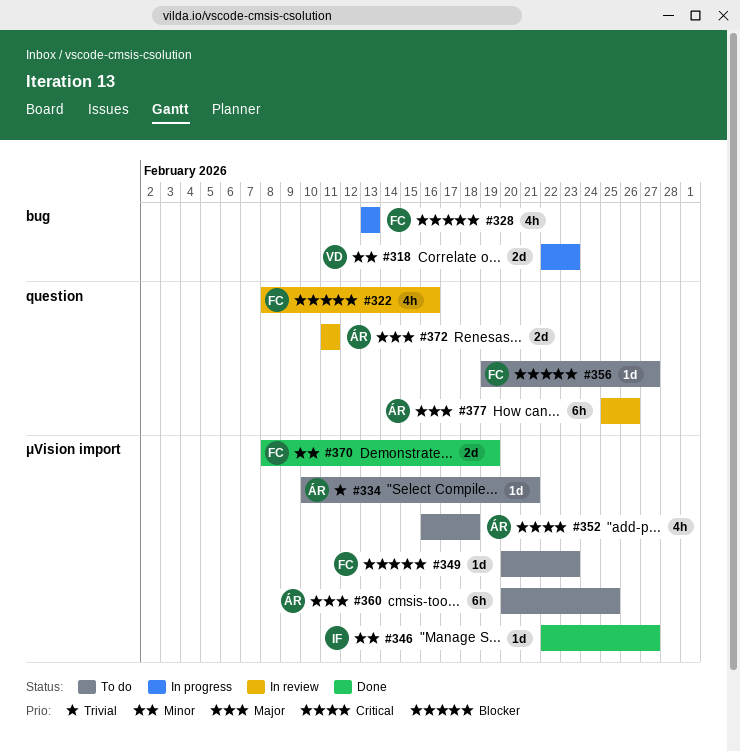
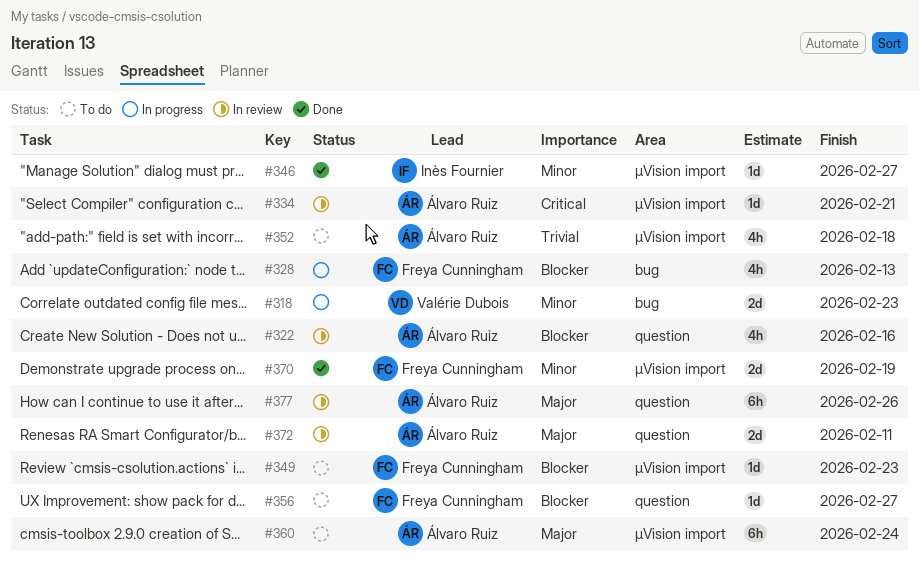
#322, owner: Freya Cunningham -> Álvaro Ruiz
#334, status: To do -> In review
#334, priority: Trivial -> Critical
#352, priority: Critical -> Trivial
#360, due: Feb 25 -> Feb 24

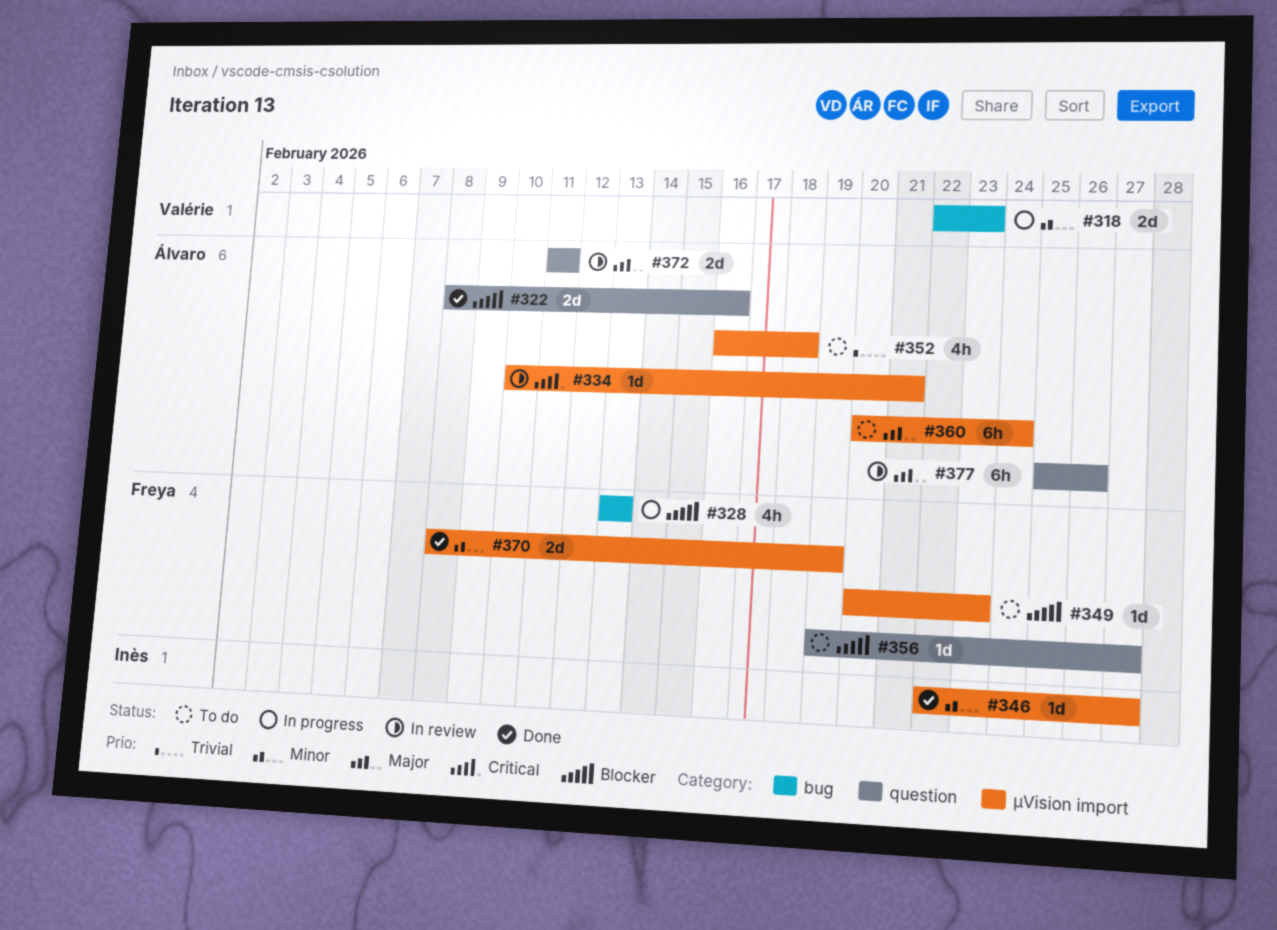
#322, status: In review -> Done
#322, estimate: 4h -> 2d

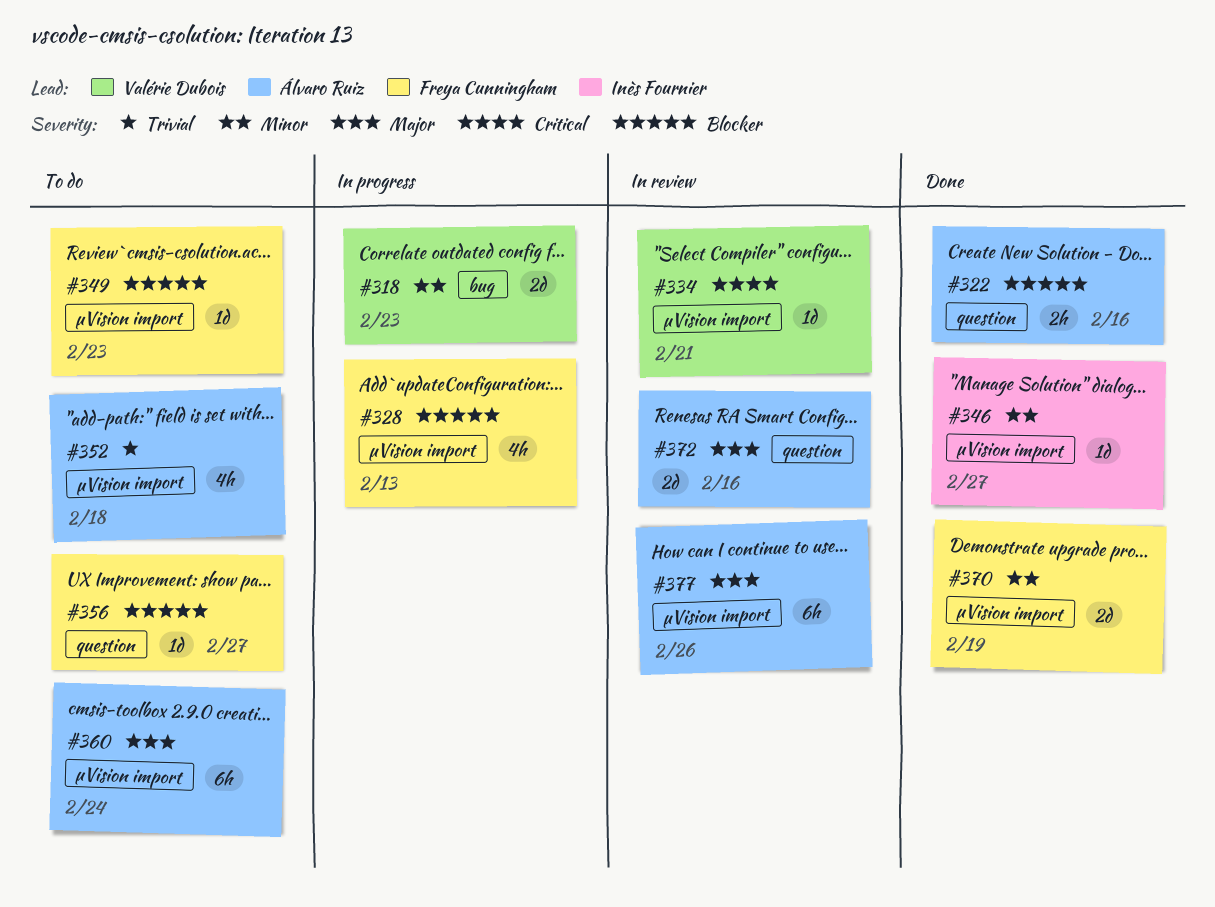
#322, estimate: 2d -> 2h
#328, label: bug -> μVision import
#334, owner: Álvaro Ruiz -> Valérie Dubois
#372, due: Feb 11 -> Feb 16
#377, label: question -> μVision import

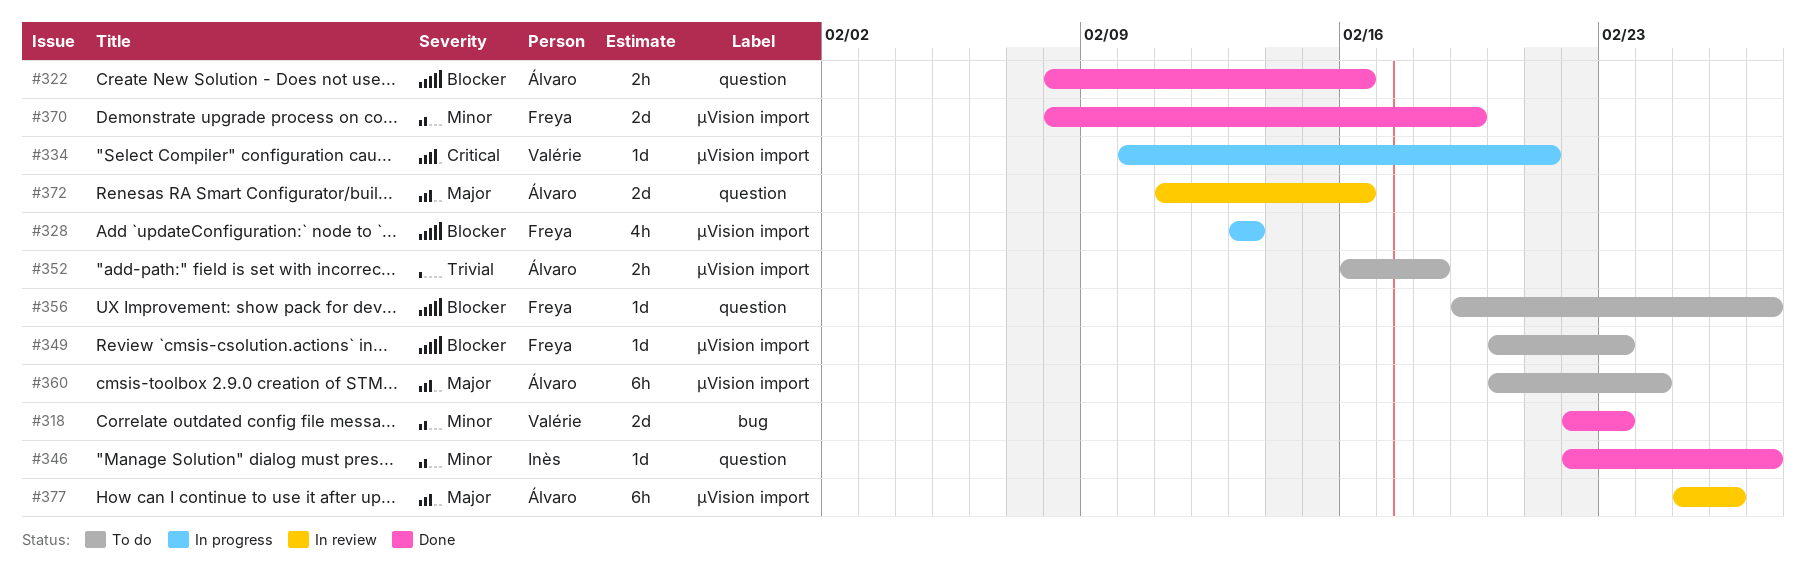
#318, status: In progress -> Done
#334, status: In review -> In progress
#346, label: μVision import -> question
#352, estimate: 4h -> 2h

